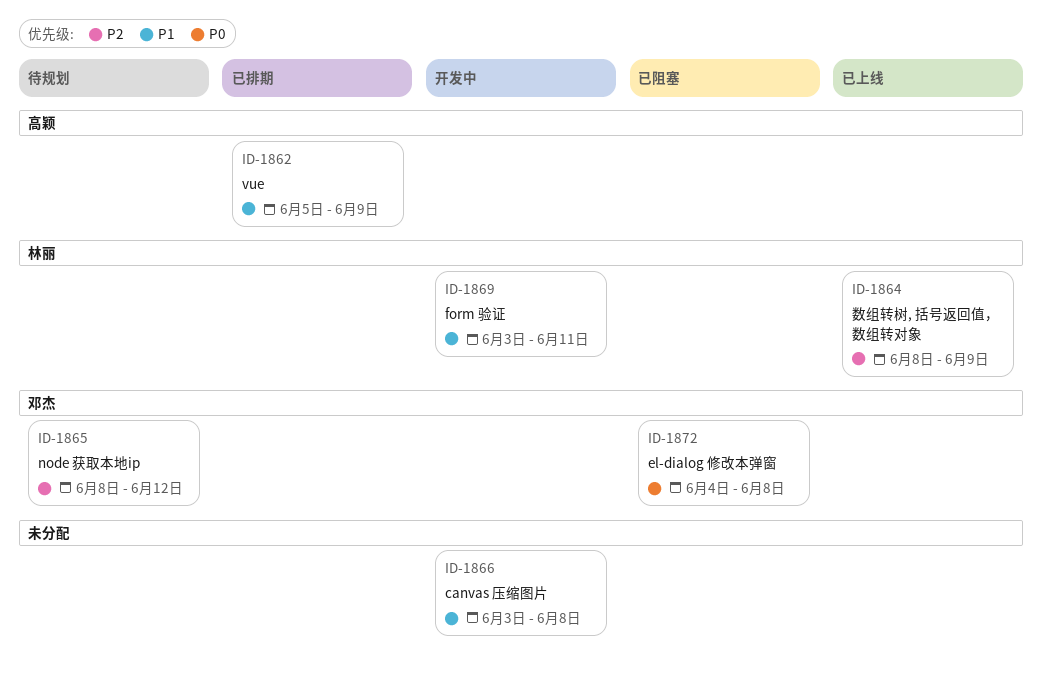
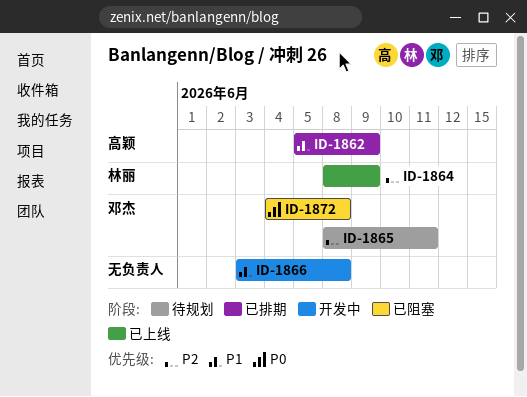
ID-1865, due: Jun 12 -> Jun 11
ID-1869: present -> none

